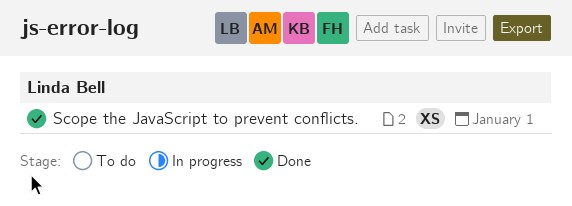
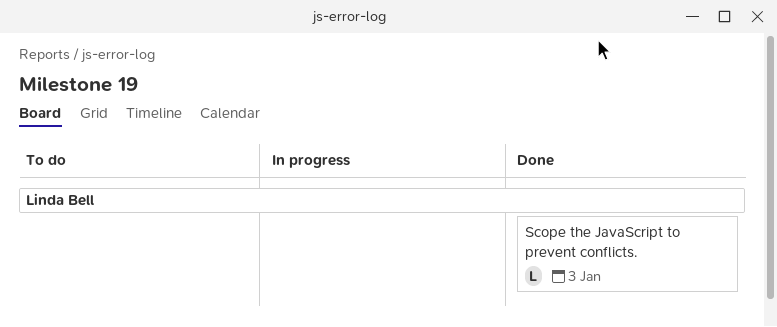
Scope the JavaScript to prevent conflicts., estimate: XS -> L
Scope the JavaScript to prevent conflicts., due: Jan 1 -> Jan 3

